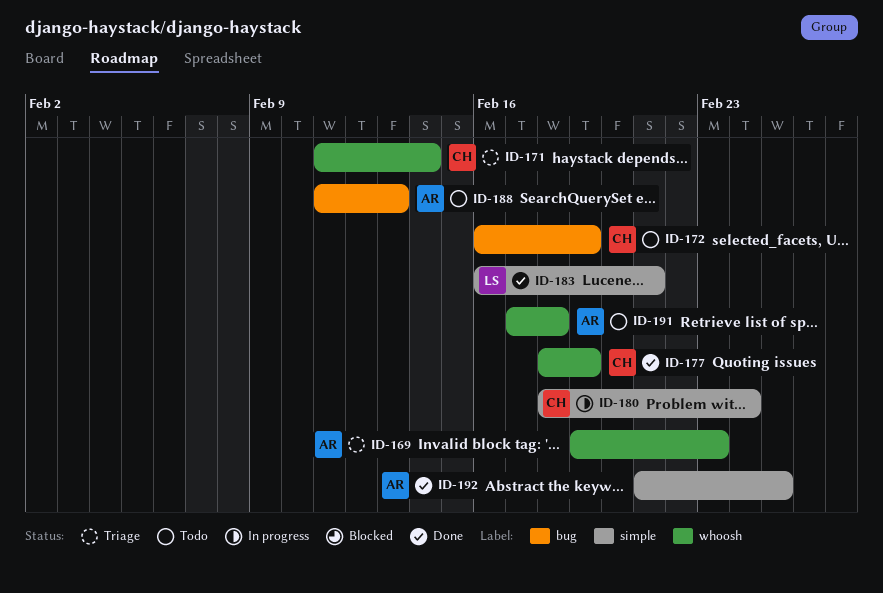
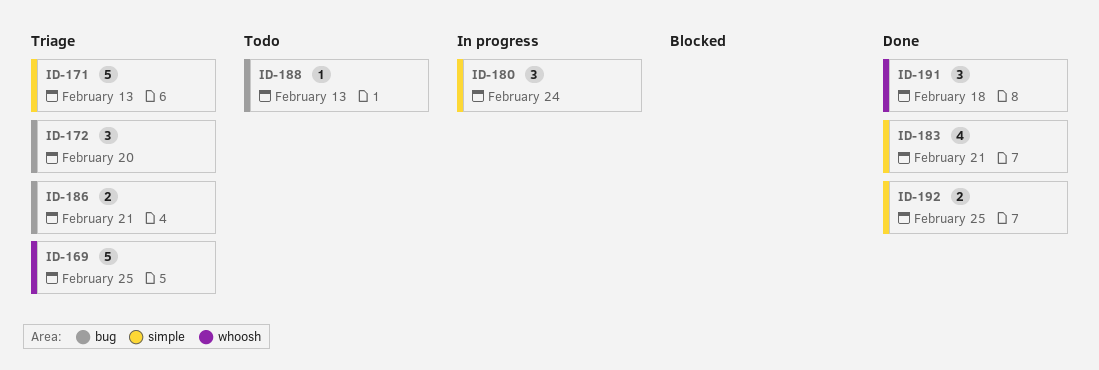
ID-169, due: Feb 23 -> Feb 25
ID-171, label: whoosh -> simple
ID-171, due: Feb 14 -> Feb 13
ID-172, status: Todo -> Triage
ID-172, due: Feb 19 -> Feb 20
ID-177: present -> none
ID-186: none -> present
ID-191, status: Todo -> Done

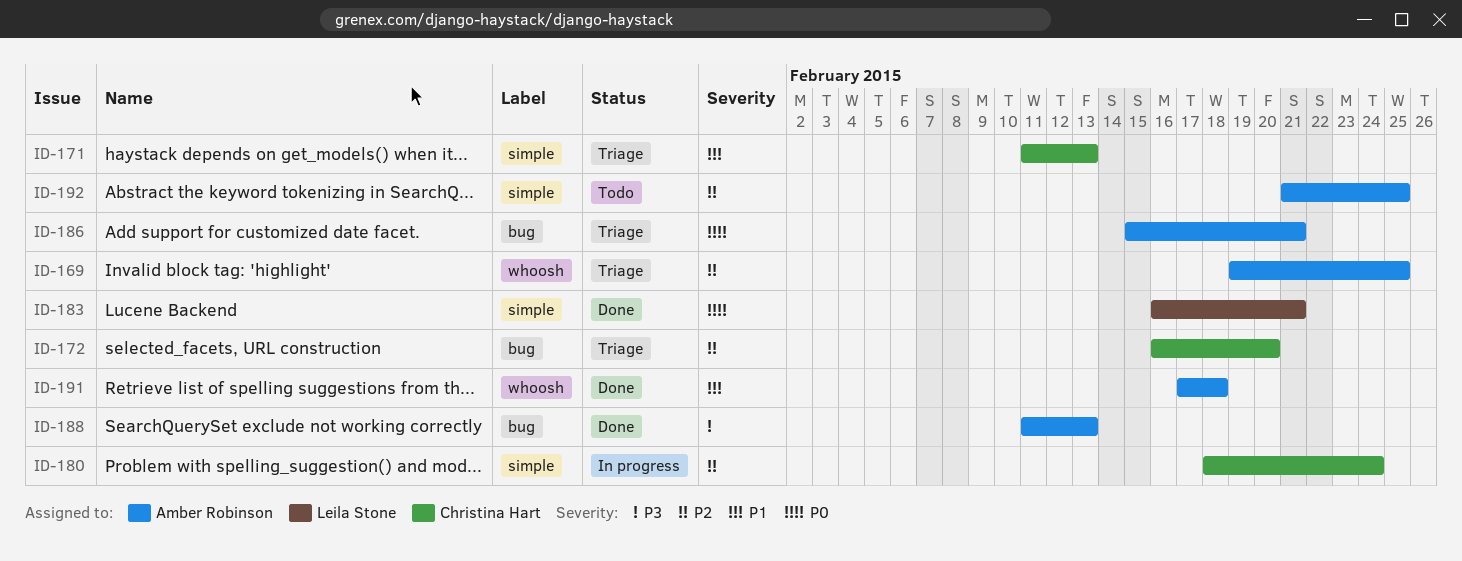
ID-188, status: Todo -> Done
ID-192, status: Done -> Todo

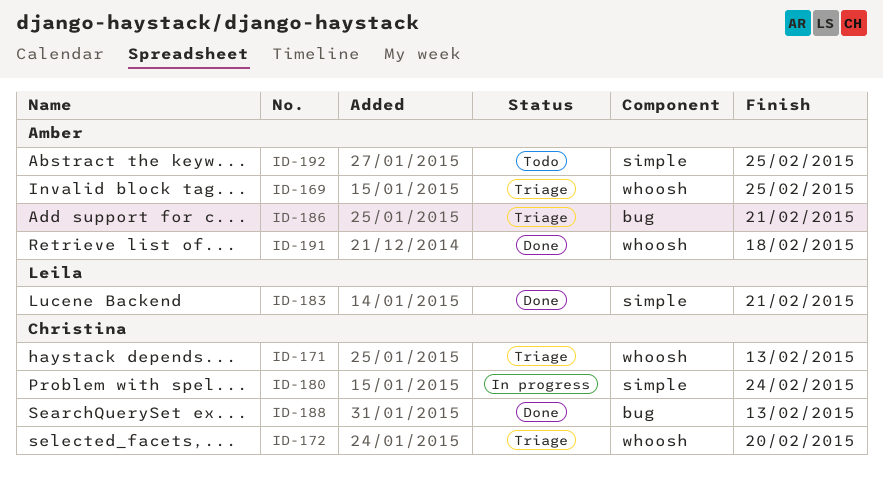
ID-171, label: simple -> whoosh
ID-172, label: bug -> whoosh
ID-188, owner: Amber Robinson -> Christina Hart

